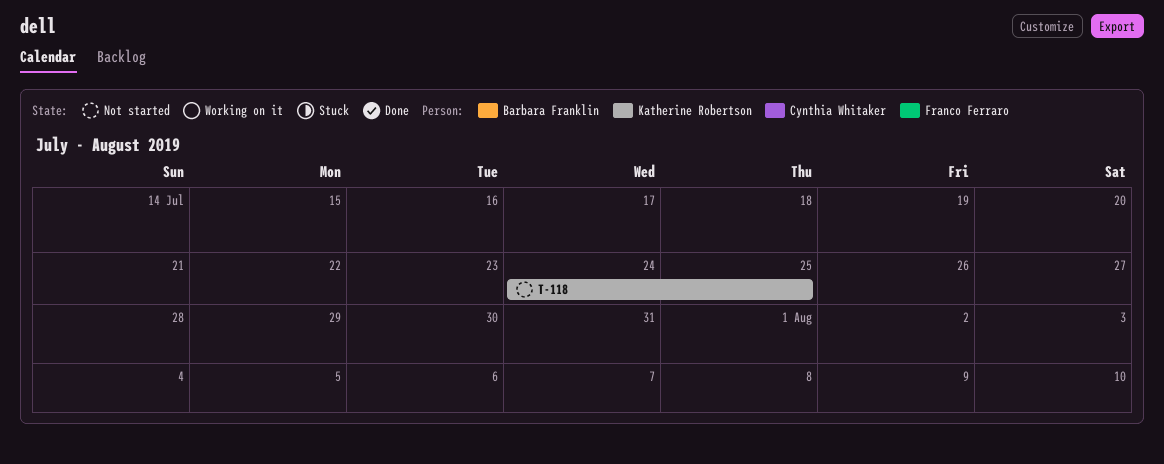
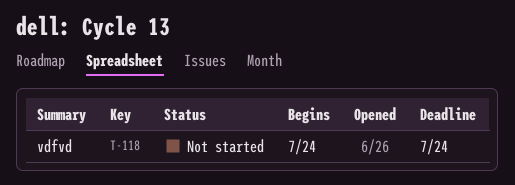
T-118, due: Jul 25 -> Jul 24

